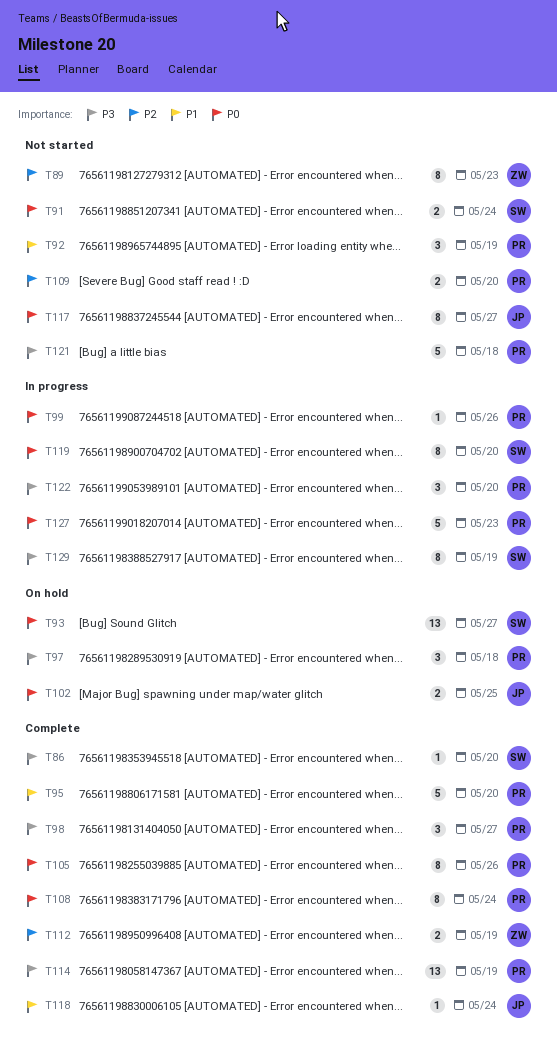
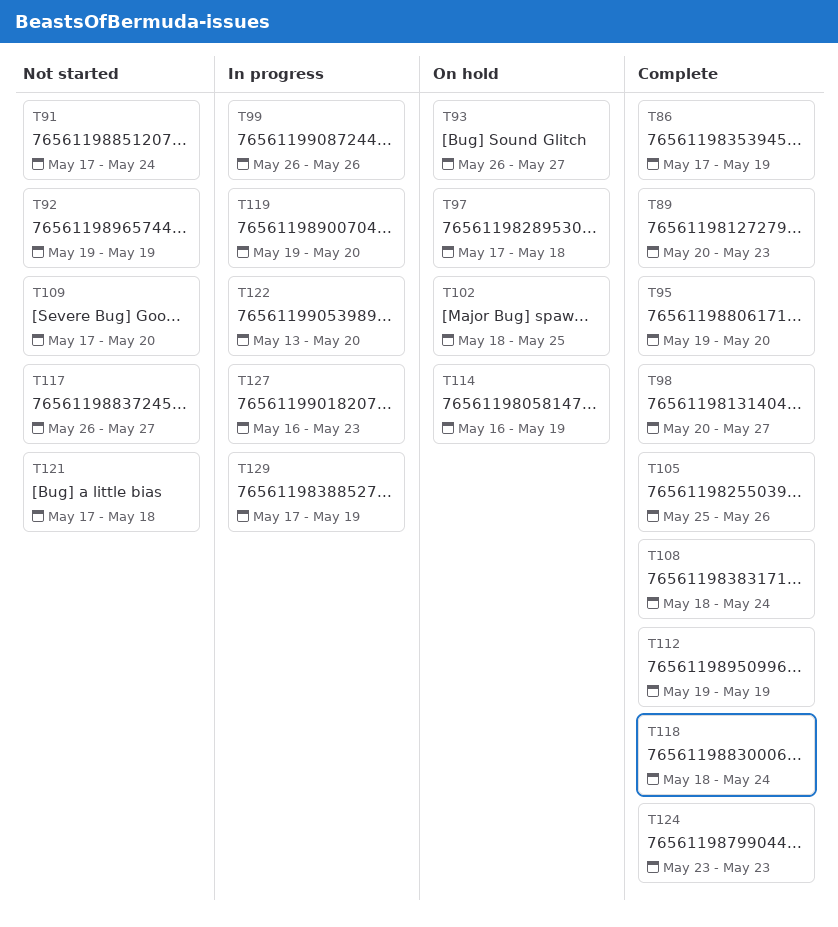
T86, due: May 20 -> May 19
T89, status: Not started -> Complete
T114, status: Complete -> On hold
T124: none -> present

